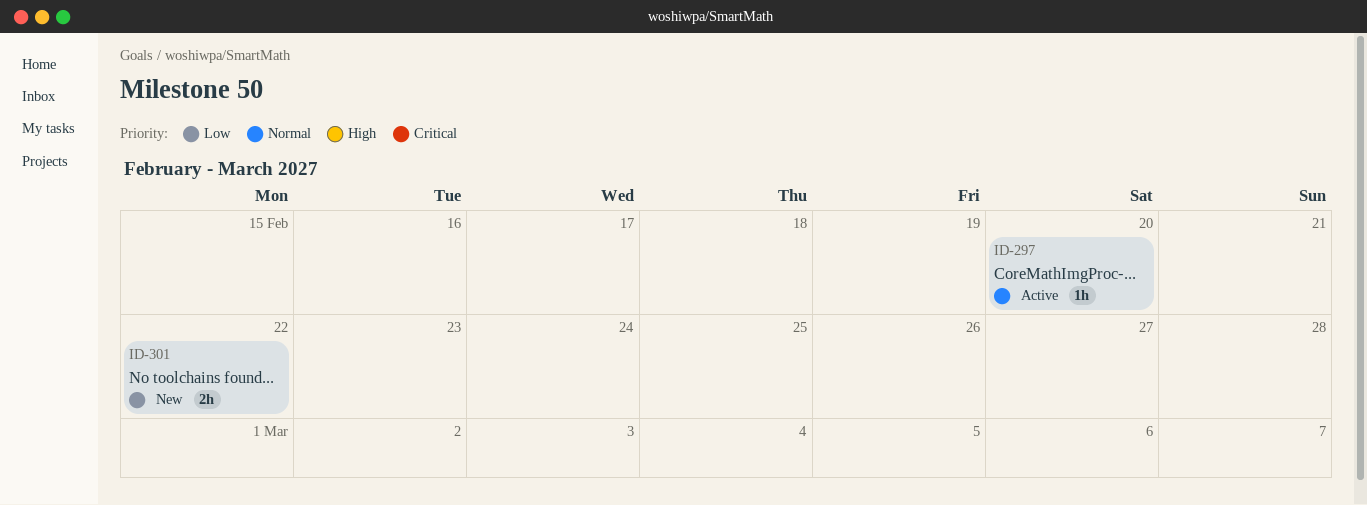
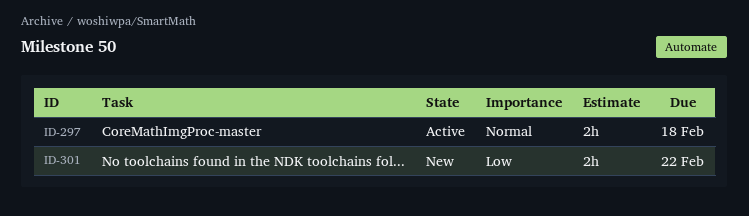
ID-297, estimate: 1h -> 2h
ID-297, due: Feb 20 -> Feb 18

